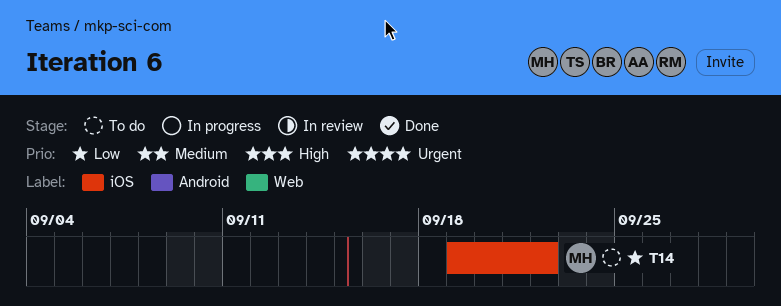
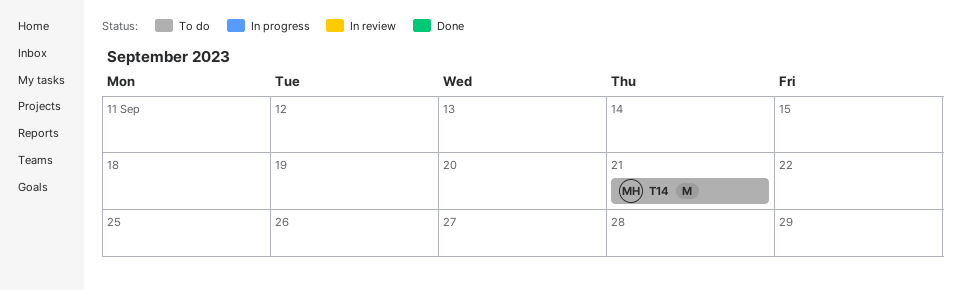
T14, start: Sep 19 -> Sep 21
T14, due: Sep 22 -> Sep 21

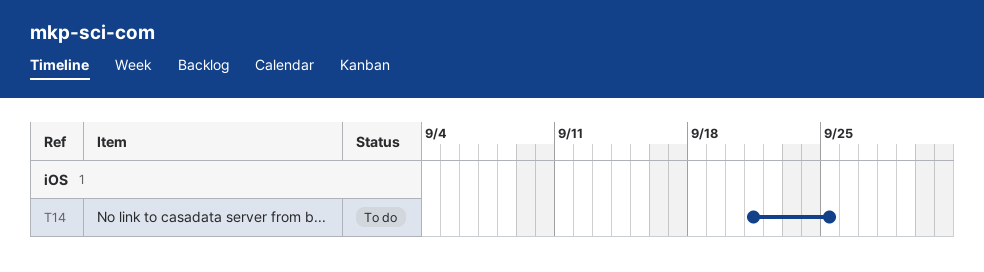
T14, due: Sep 21 -> Sep 25

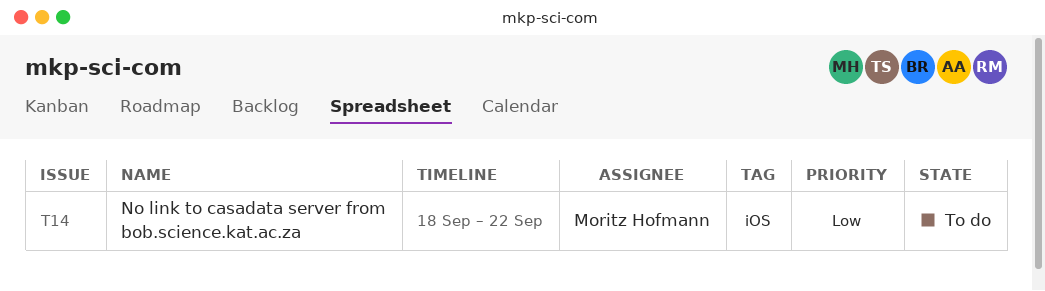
T14, start: Sep 21 -> Sep 18
T14, due: Sep 25 -> Sep 22

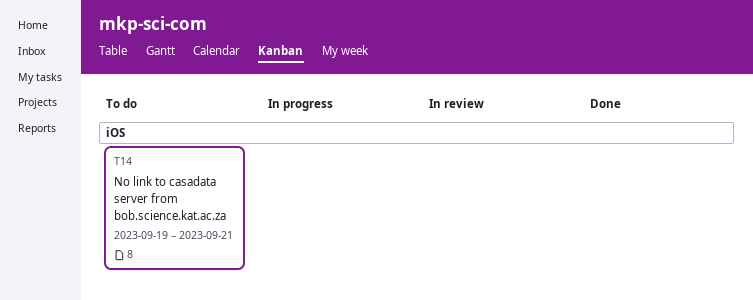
T14, start: Sep 18 -> Sep 19
T14, due: Sep 22 -> Sep 21

